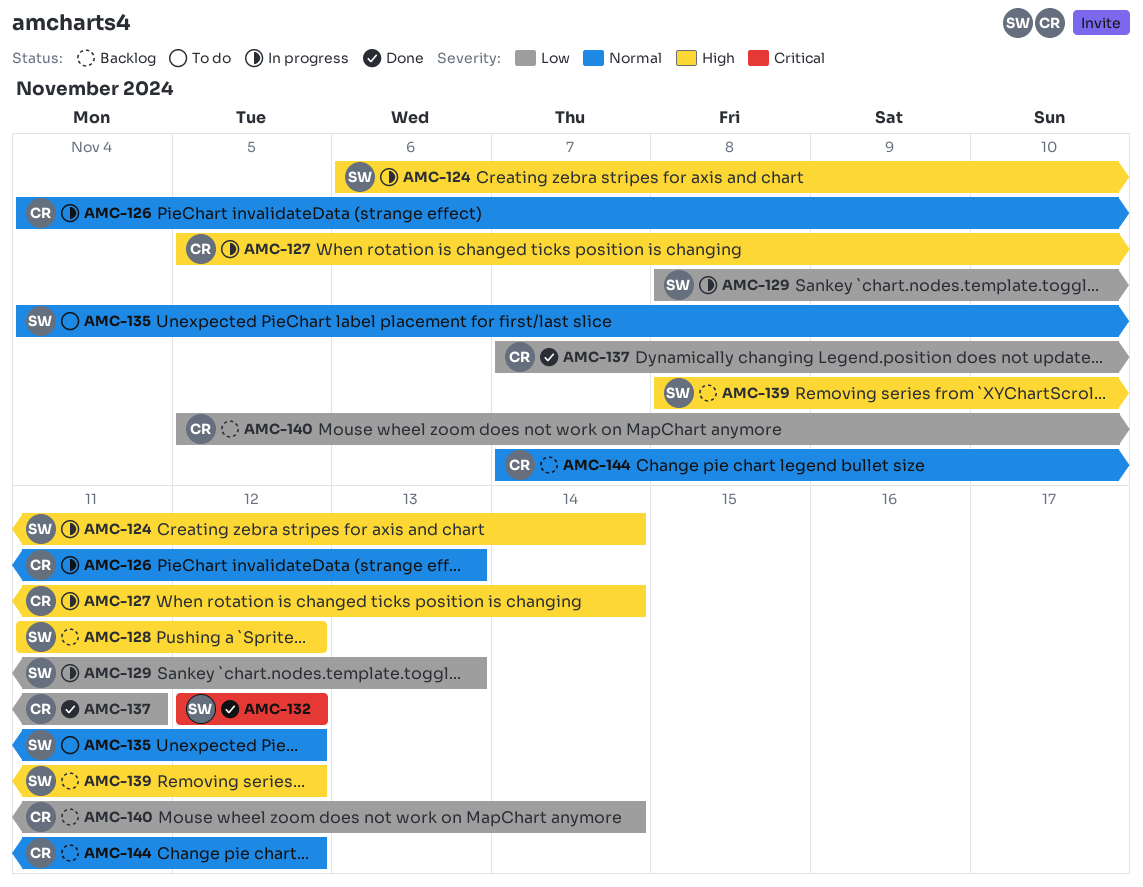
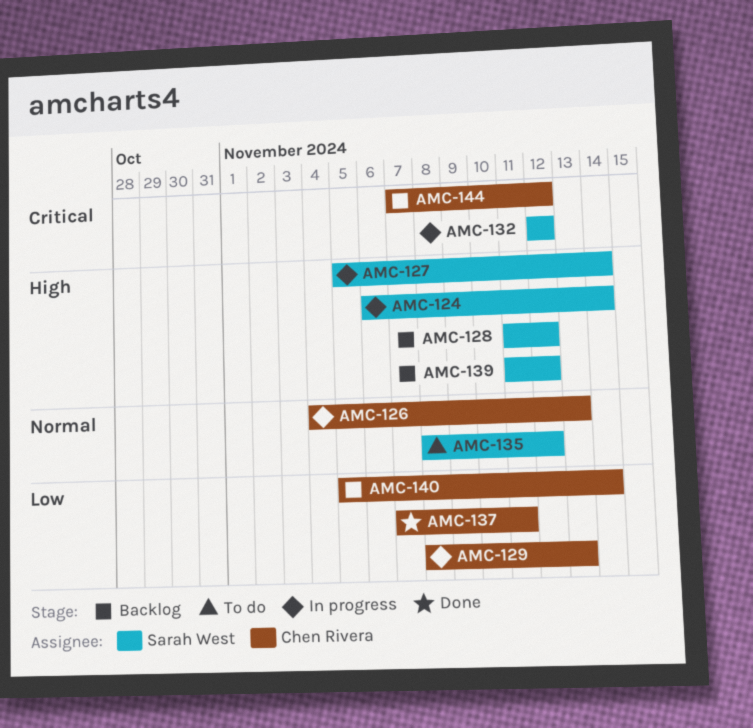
AMC-127, owner: Chen Rivera -> Sarah West
AMC-129, owner: Sarah West -> Chen Rivera
AMC-132, status: Done -> In progress
AMC-135, start: Nov 4 -> Nov 8
AMC-139, start: Nov 8 -> Nov 11
AMC-144, priority: Normal -> Critical

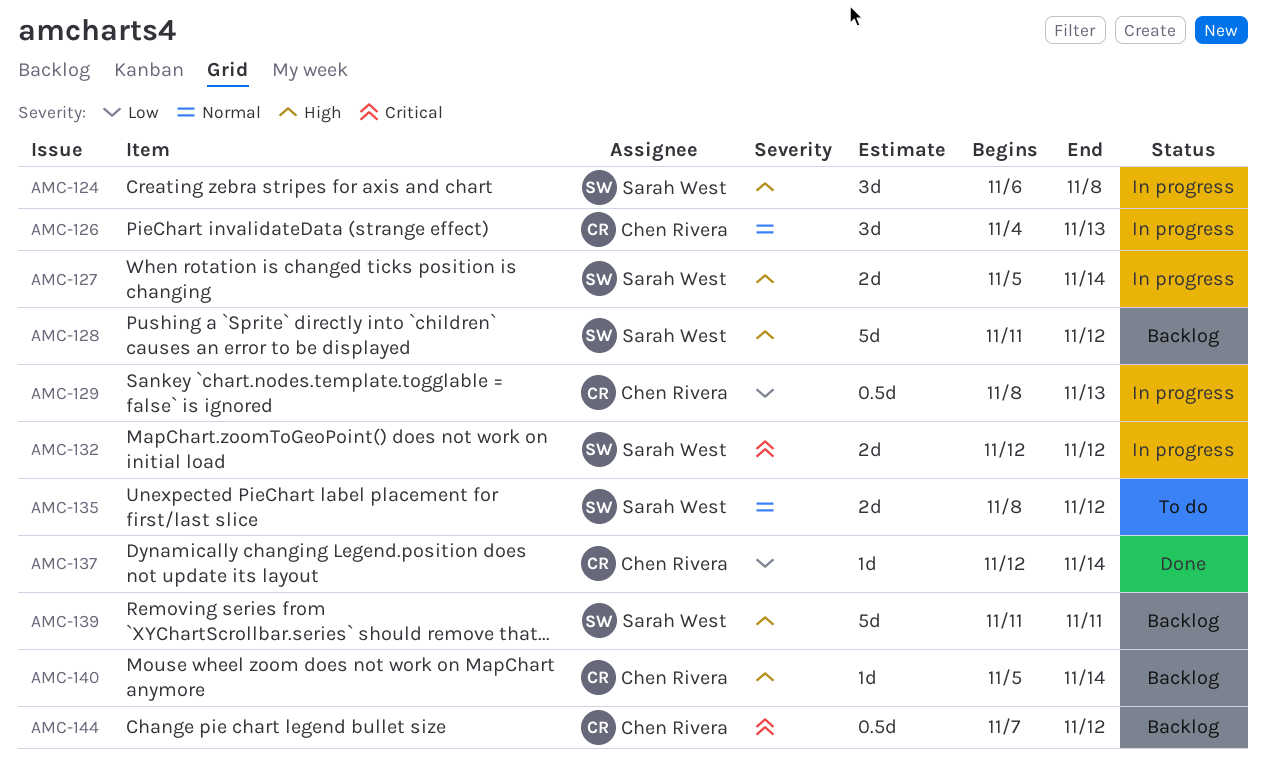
AMC-124, due: Nov 14 -> Nov 8
AMC-137, start: Nov 7 -> Nov 12
AMC-137, due: Nov 11 -> Nov 14
AMC-139, due: Nov 12 -> Nov 11
AMC-140, priority: Low -> High

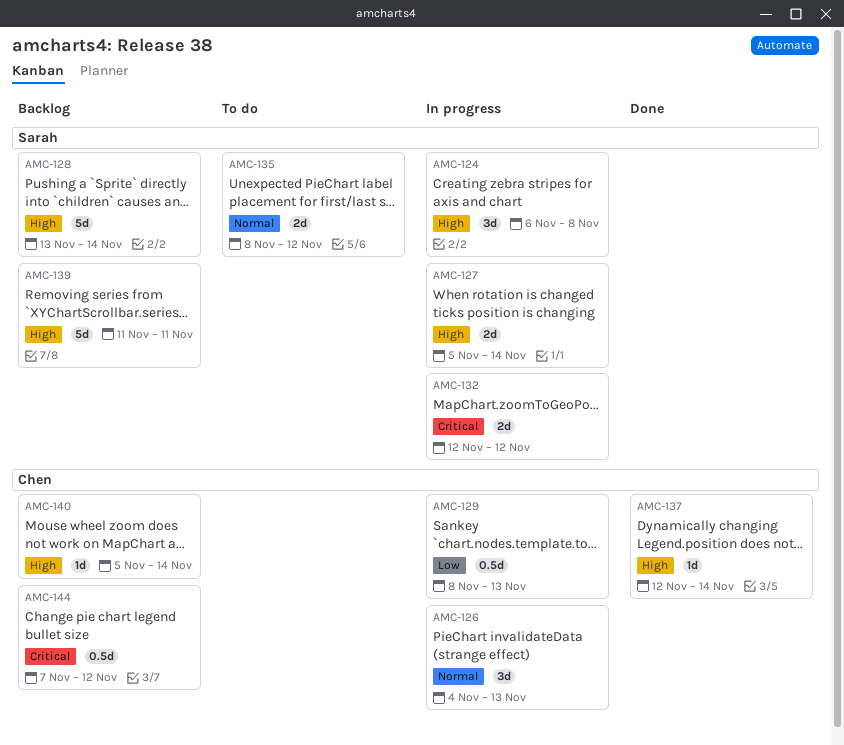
AMC-128, start: Nov 11 -> Nov 13
AMC-128, due: Nov 12 -> Nov 14
AMC-137, priority: Low -> High

